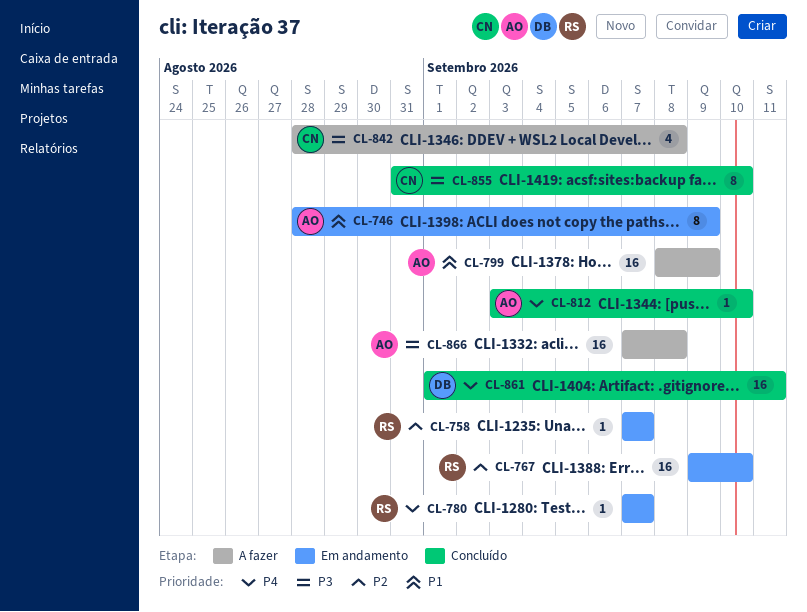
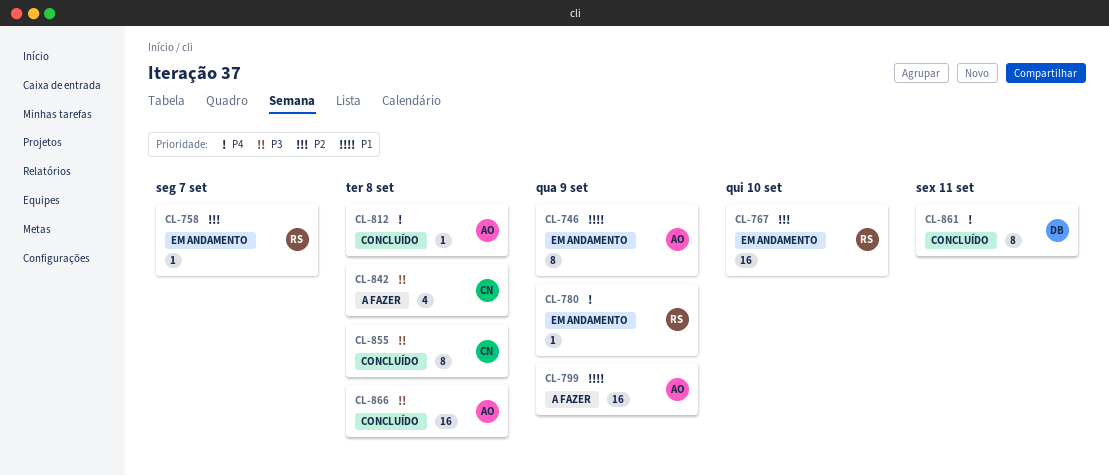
CL-780, due: Sep 7 -> Sep 9
CL-812, due: Sep 10 -> Sep 8
CL-855, due: Sep 10 -> Sep 8
CL-861, estimate: 16 -> 8
CL-866, status: A fazer -> Concluído

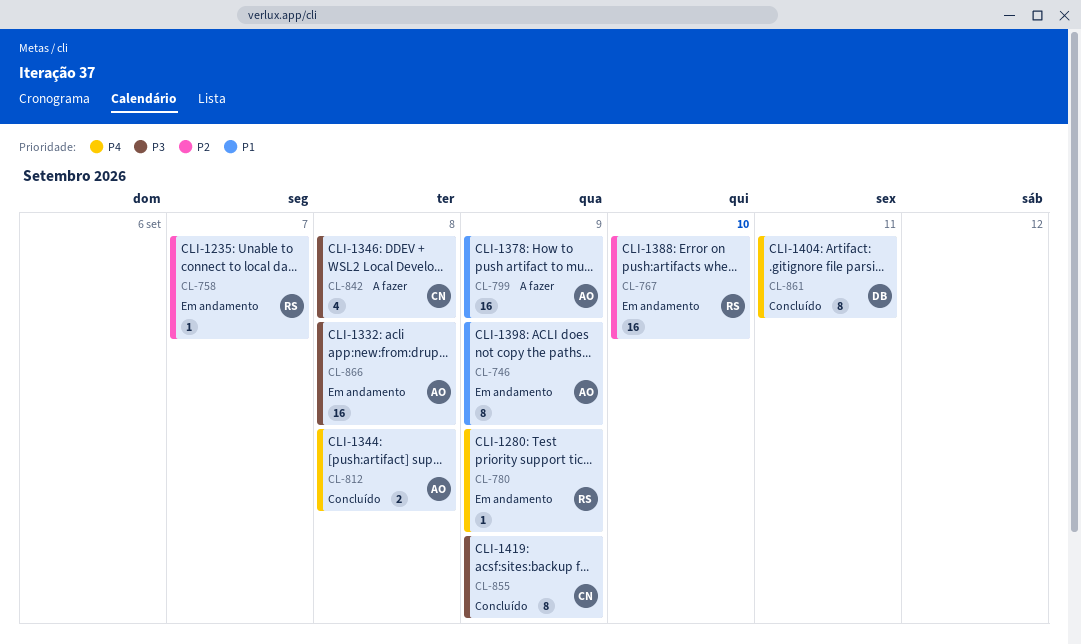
CL-812, estimate: 1 -> 2
CL-855, due: Sep 8 -> Sep 9
CL-866, status: Concluído -> Em andamento

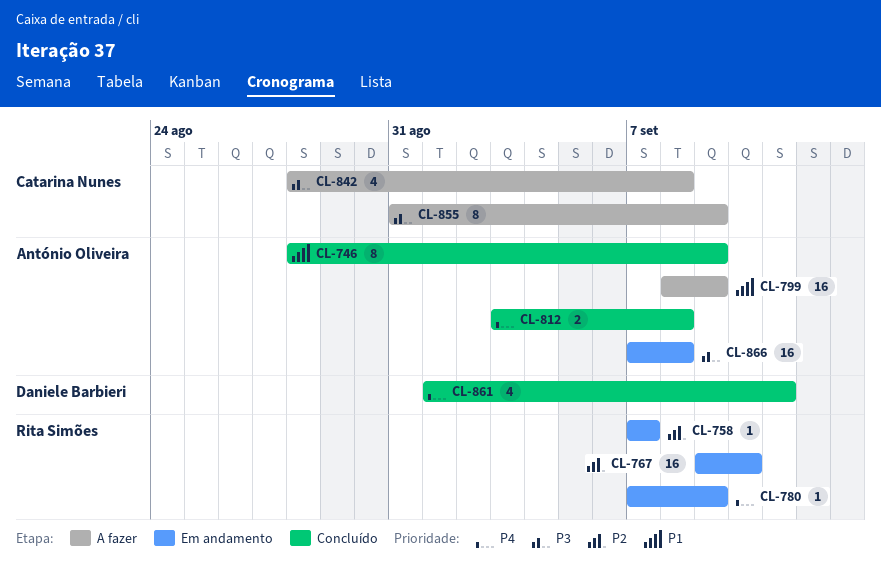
CL-746, status: Em andamento -> Concluído
CL-855, status: Concluído -> A fazer
CL-861, estimate: 8 -> 4

